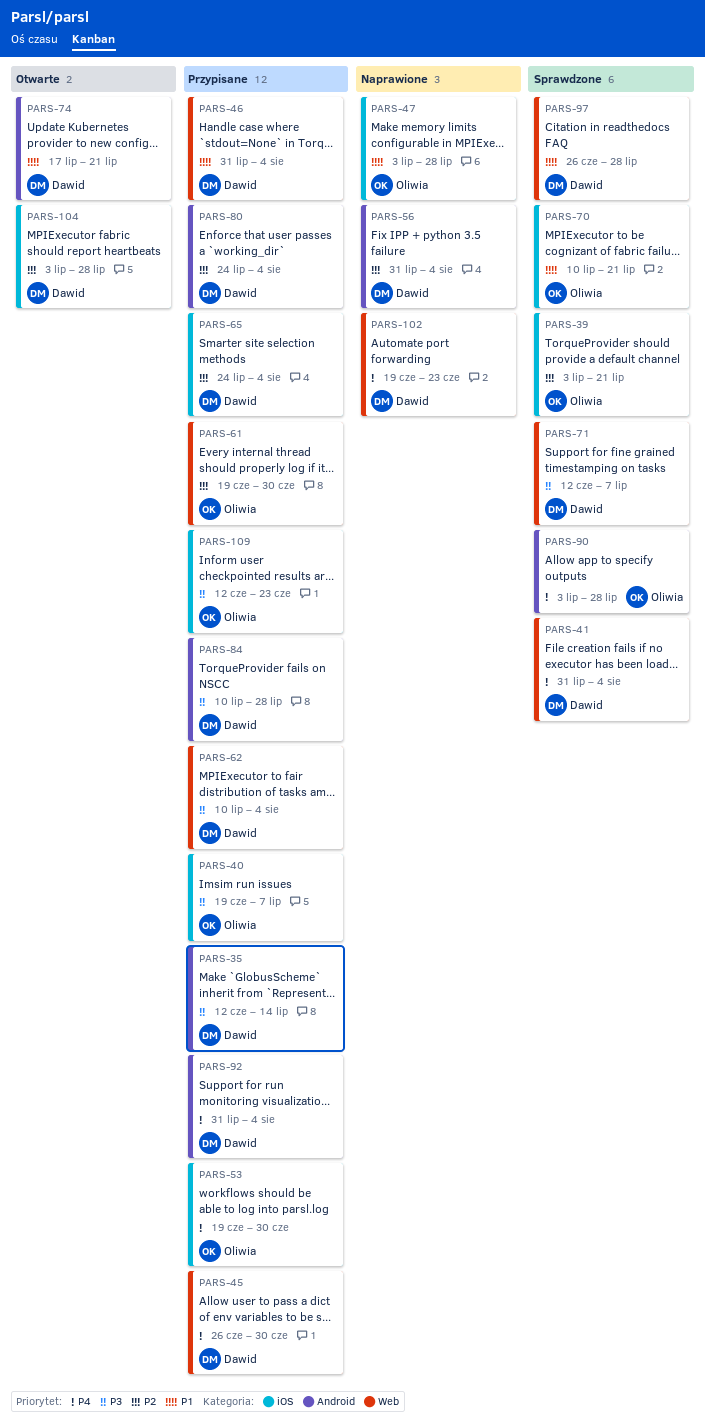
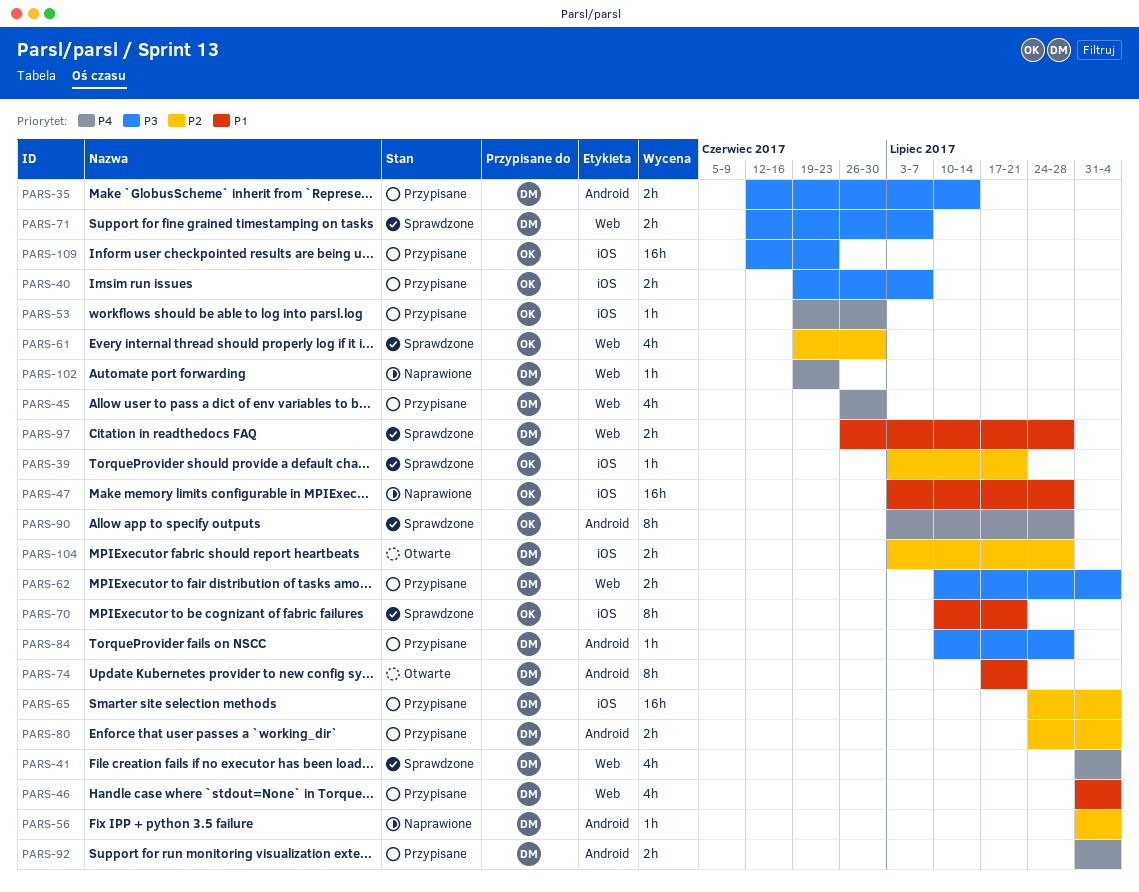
PARS-61, status: Przypisane -> Sprawdzone

